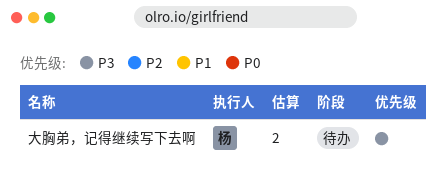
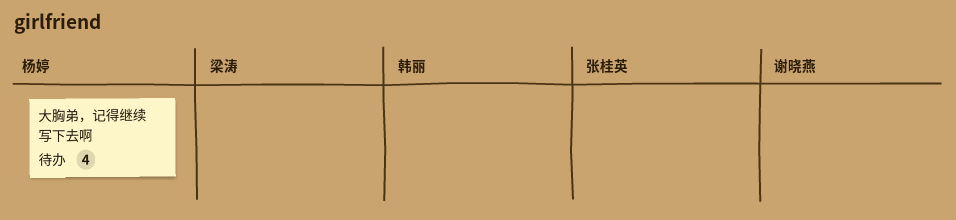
大胸弟，记得继续写下去啊, estimate: 2 -> 4

